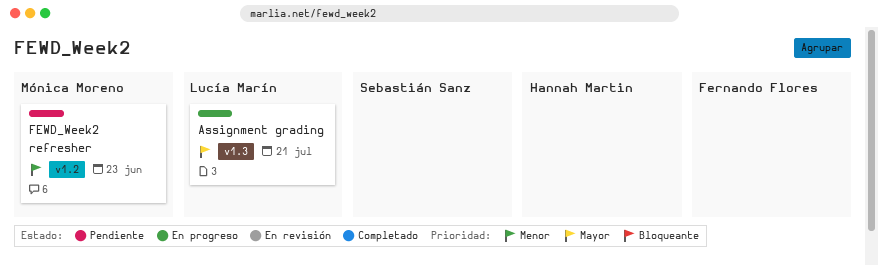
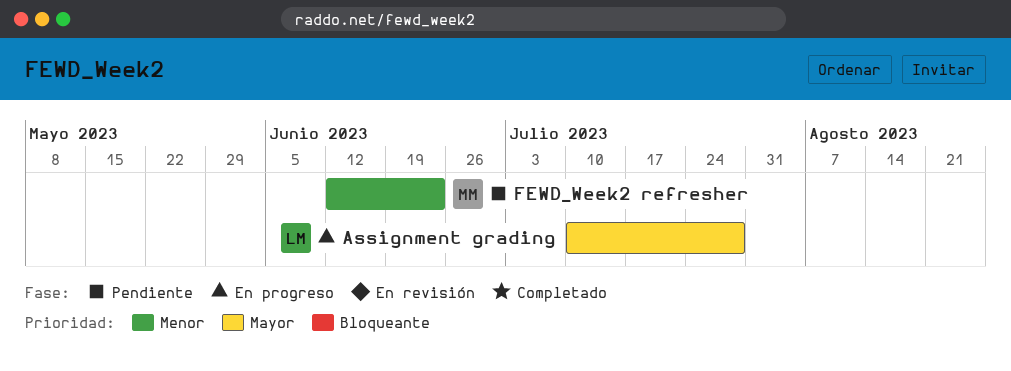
Assignment grading, due: Jul 21 -> Jul 28

